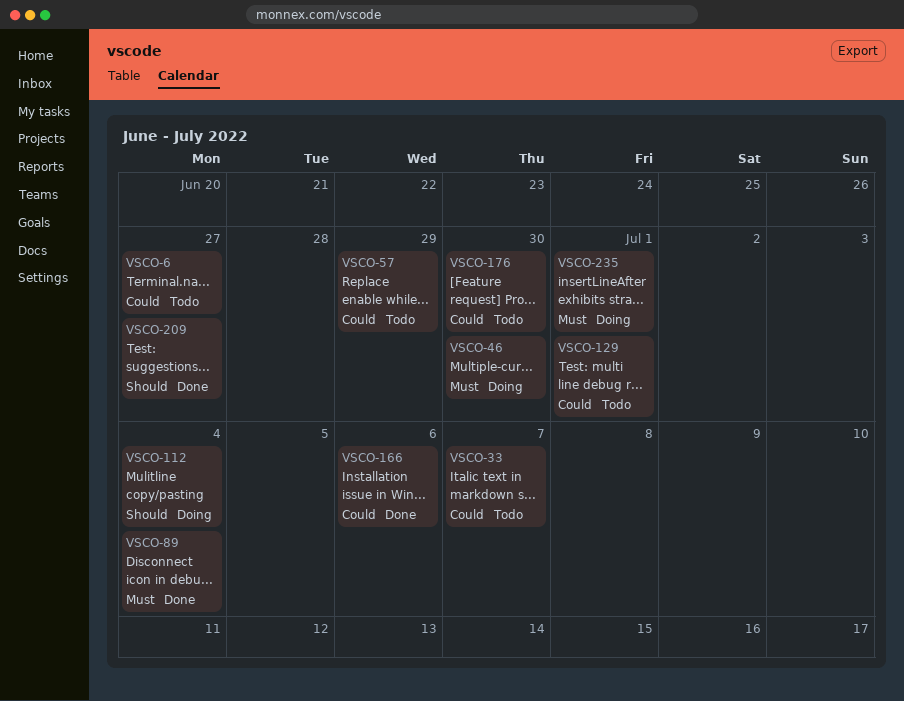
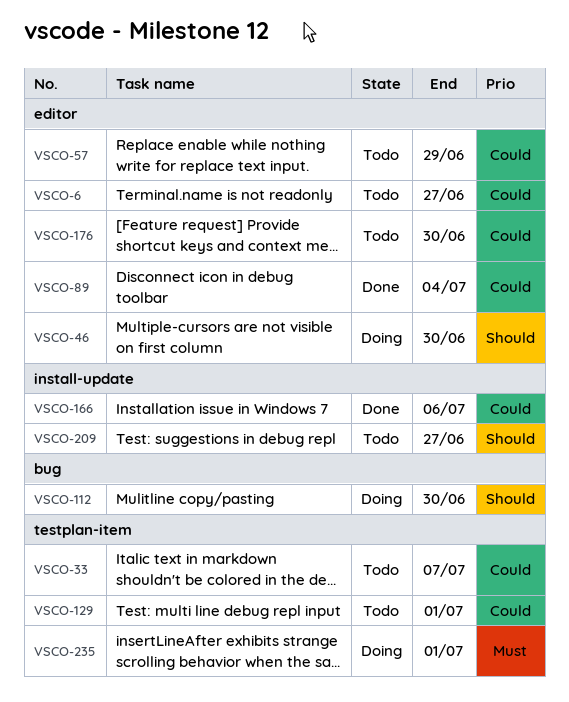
VSCO-46, priority: Must -> Should
VSCO-89, priority: Must -> Could
VSCO-112, due: Jul 4 -> Jun 30
VSCO-209, status: Done -> Todo

